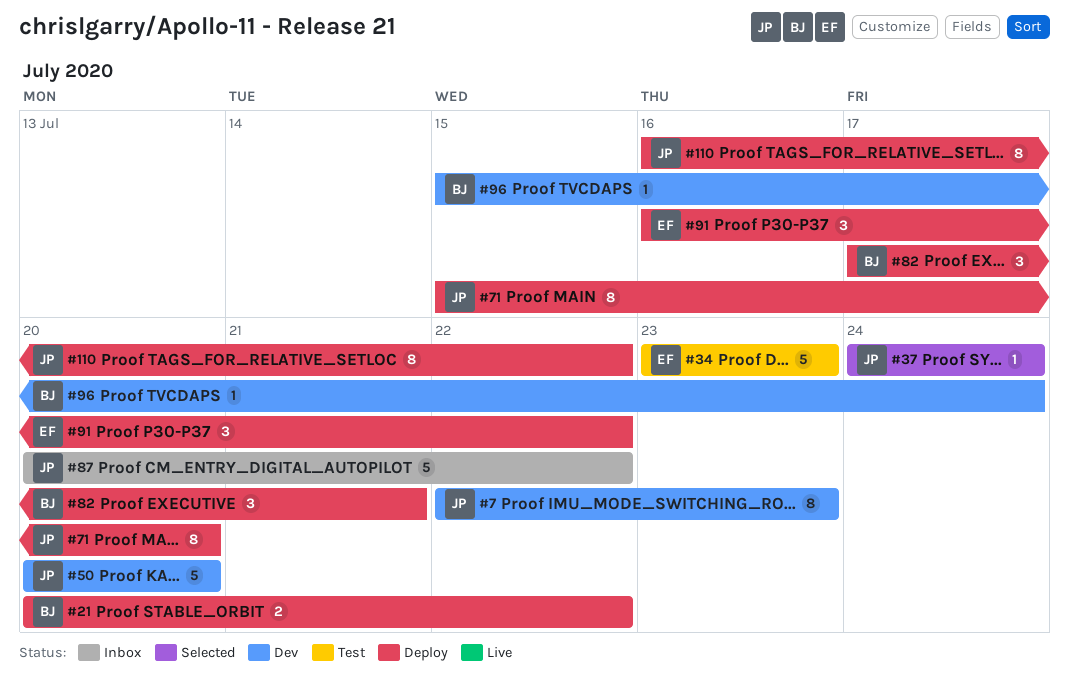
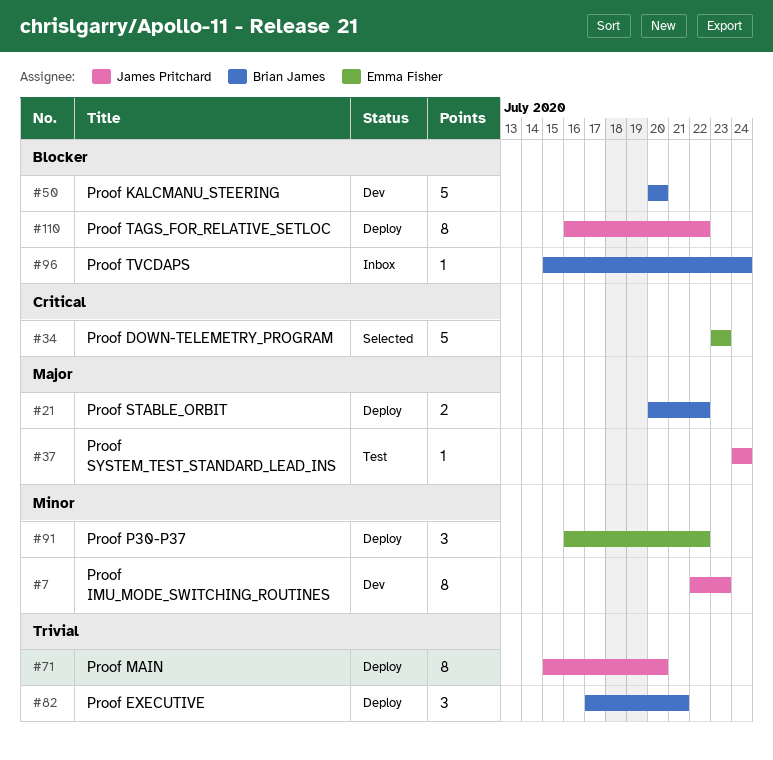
#34, status: Test -> Selected
#37, status: Selected -> Test
#50, owner: James Pritchard -> Brian James
#87: present -> none
#96, status: Dev -> Inbox

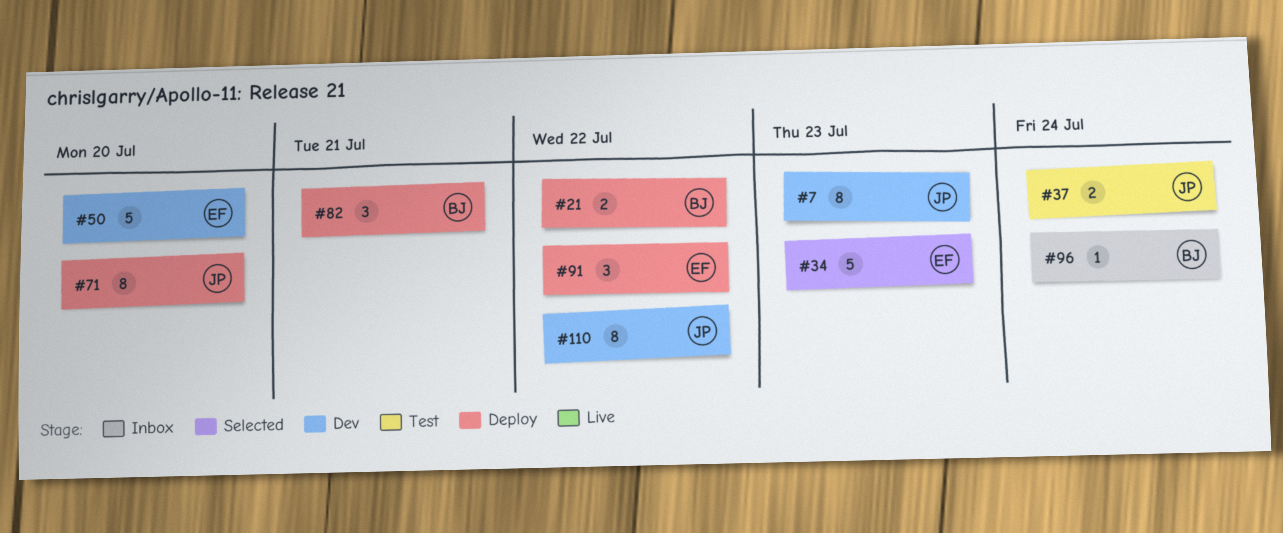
#37, estimate: 1 -> 2
#50, owner: Brian James -> Emma Fisher
#110, status: Deploy -> Dev

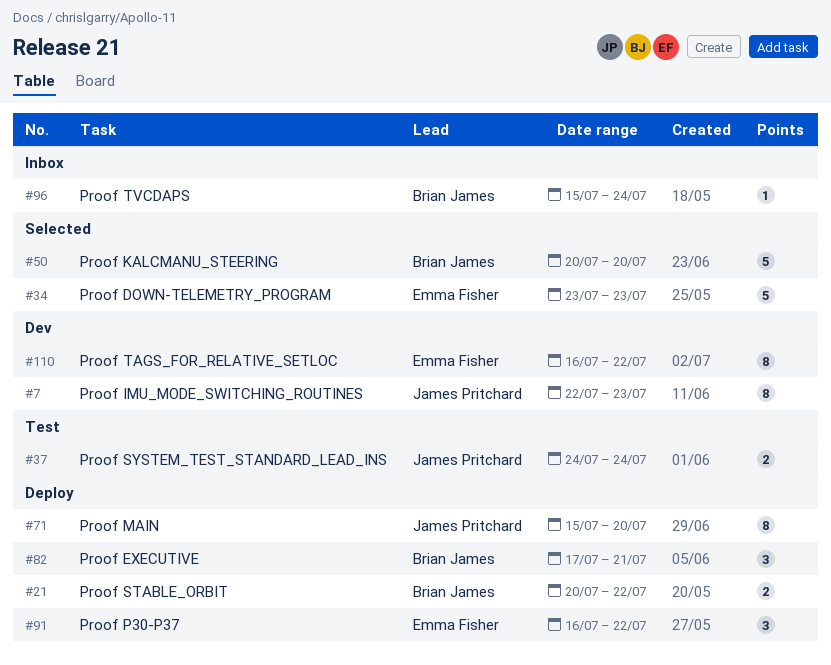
#50, status: Dev -> Selected
#50, owner: Emma Fisher -> Brian James
#110, owner: James Pritchard -> Emma Fisher

